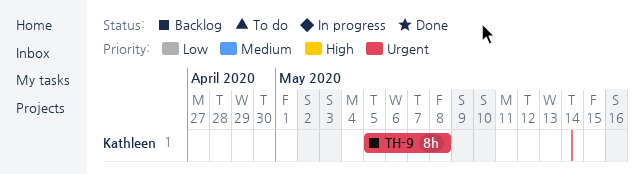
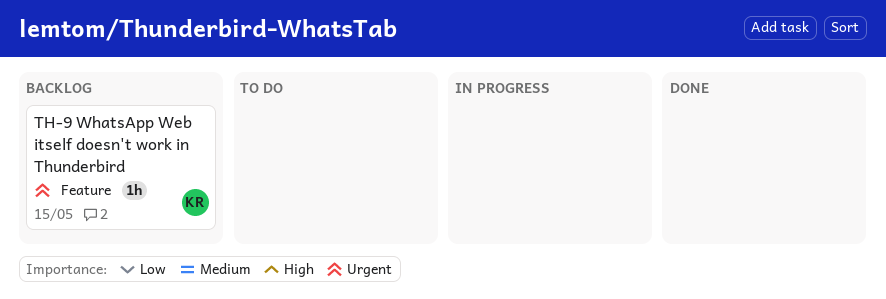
TH-9, estimate: 8h -> 1h
TH-9, due: May 8 -> May 15

